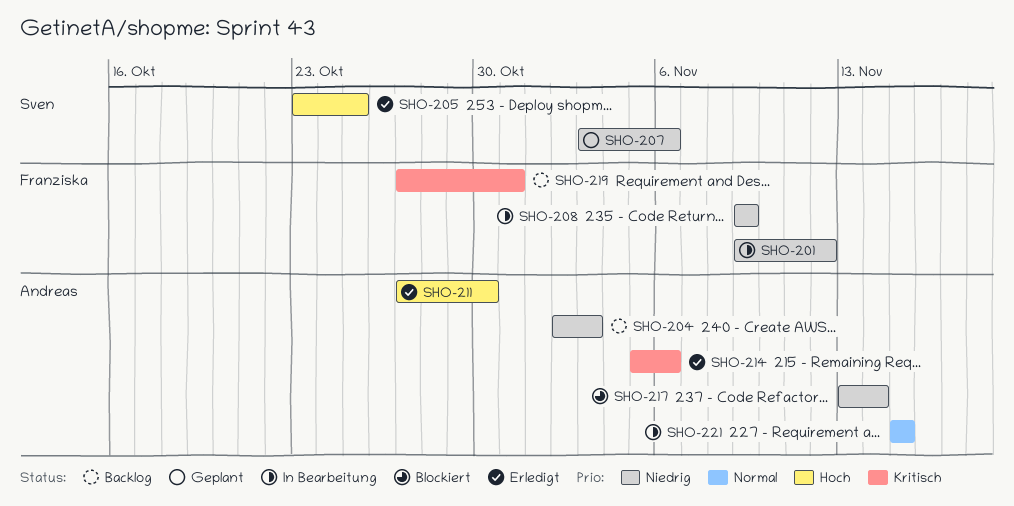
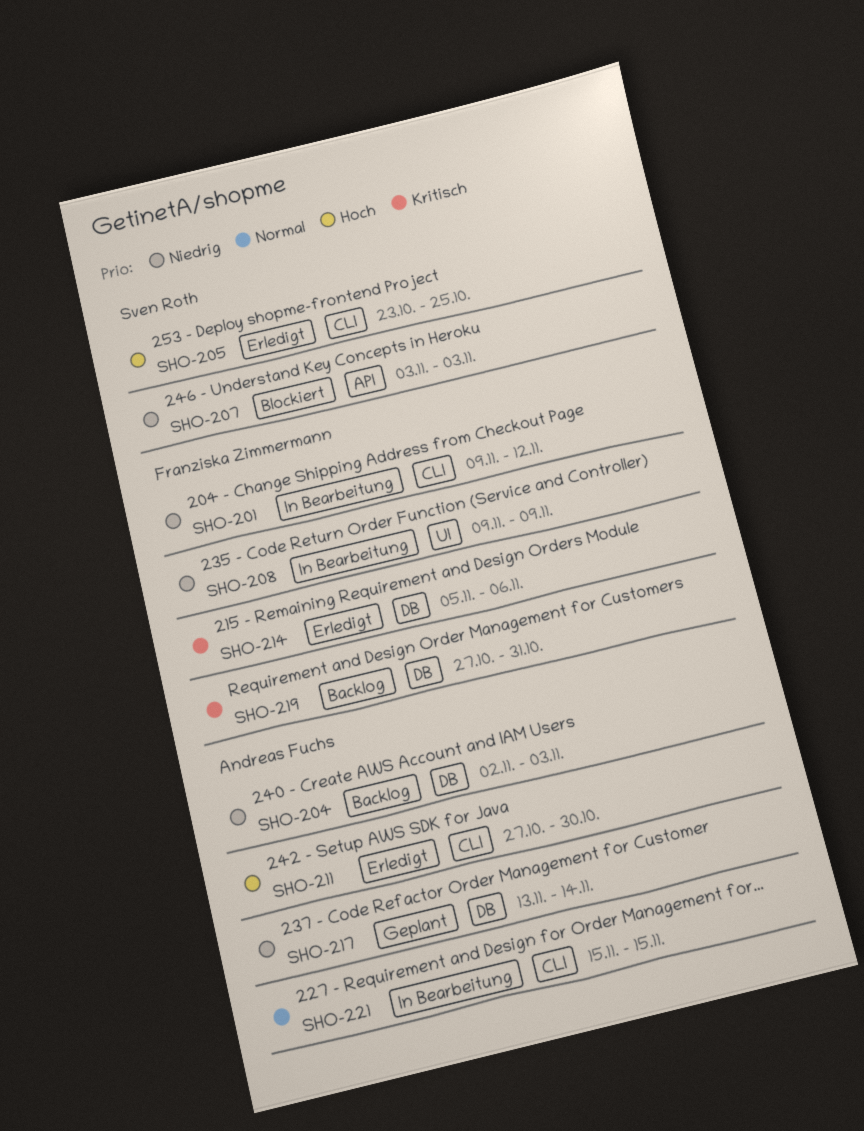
SHO-207, status: Geplant -> Blockiert
SHO-207, due: Nov 6 -> Nov 3
SHO-214, owner: Andreas Fuchs -> Franziska Zimmermann
SHO-217, status: Blockiert -> Geplant

